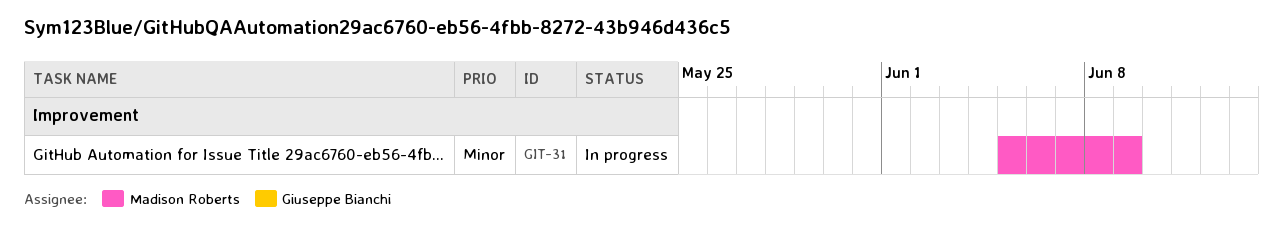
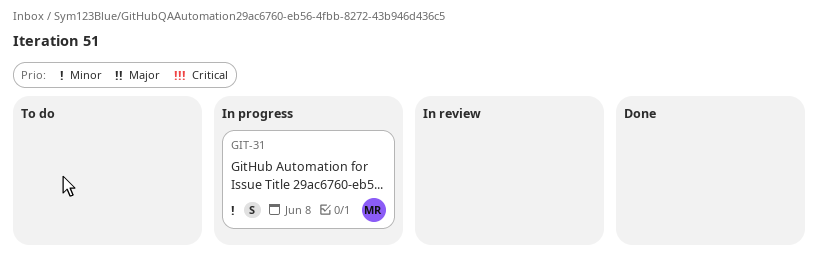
GIT-31, due: Jun 9 -> Jun 8

